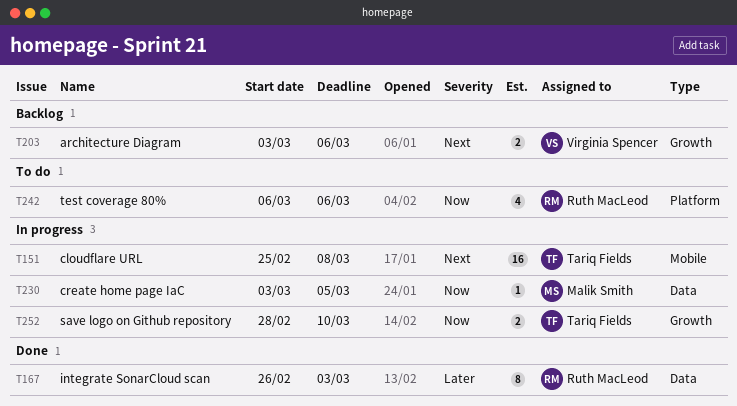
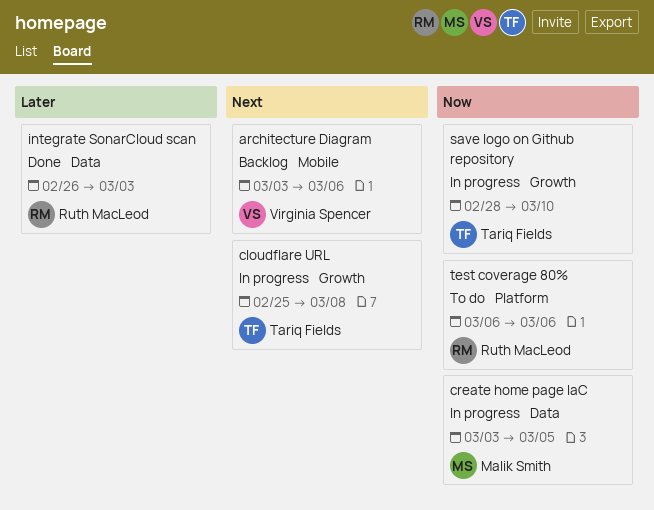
architecture Diagram, label: Growth -> Mobile
cloudflare URL, label: Mobile -> Growth

